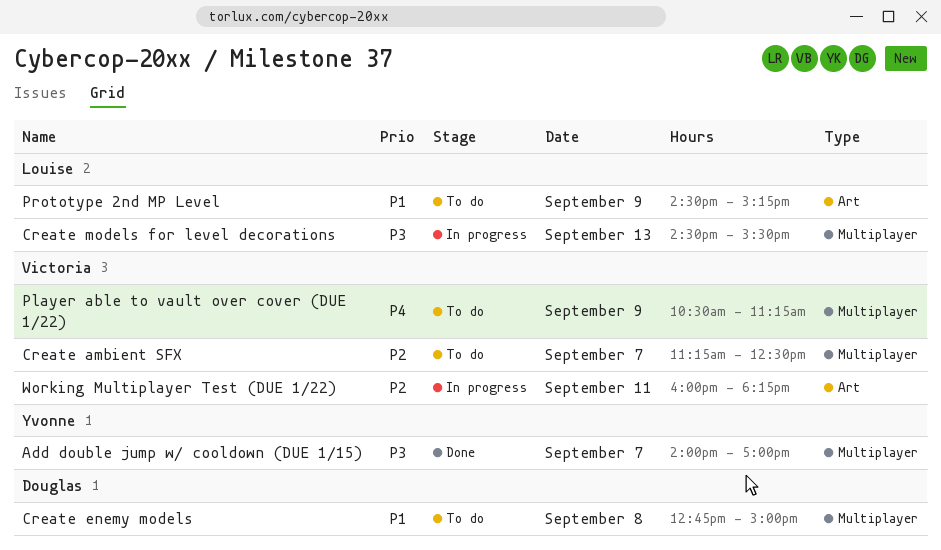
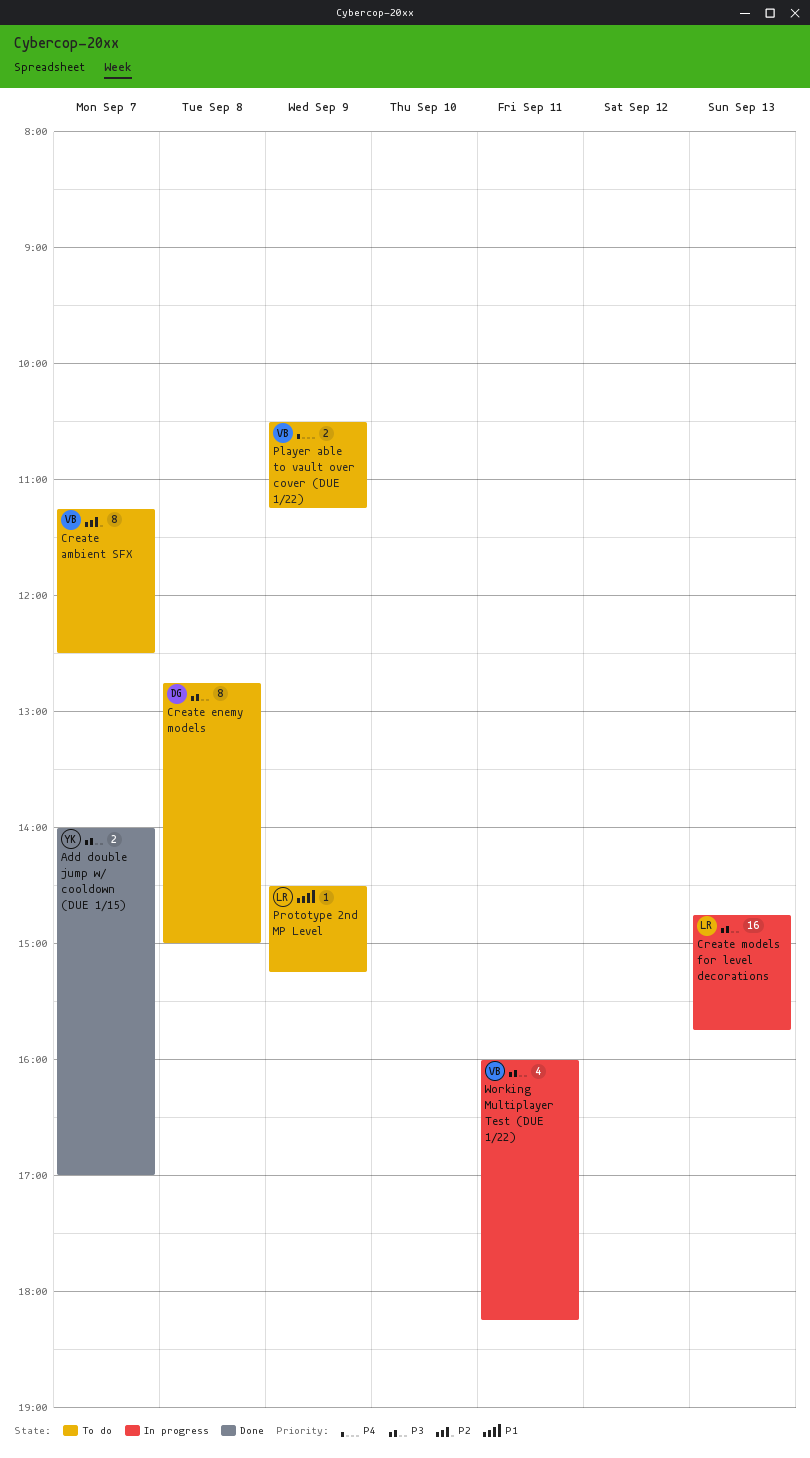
Create enemy models, priority: P1 -> P3
Create models for level decorations, begins: 14:30 -> 14:45
Create models for level decorations, ends: 15:30 -> 15:45
Working Multiplayer Test (DUE 1/22), priority: P2 -> P3

